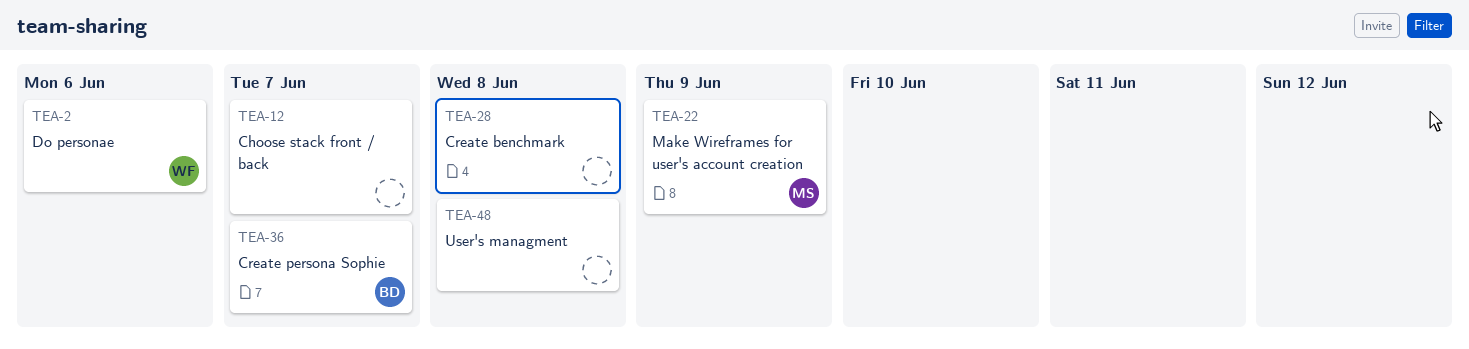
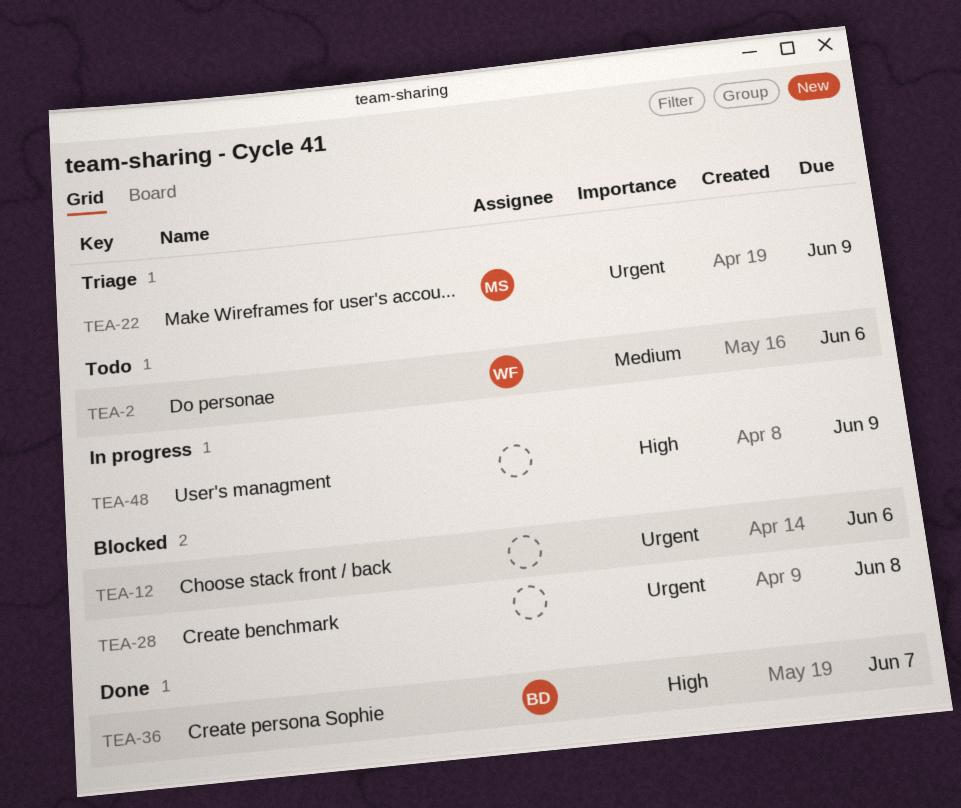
TEA-12, due: Jun 7 -> Jun 6
TEA-48, due: Jun 8 -> Jun 9

